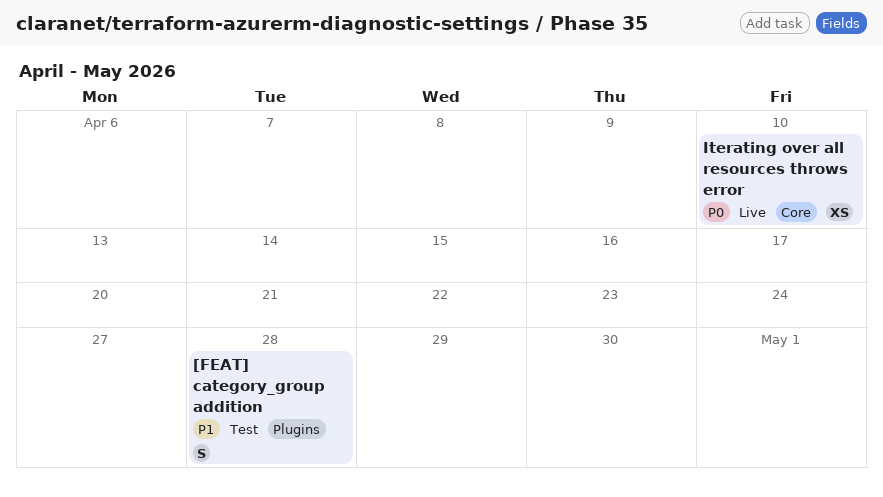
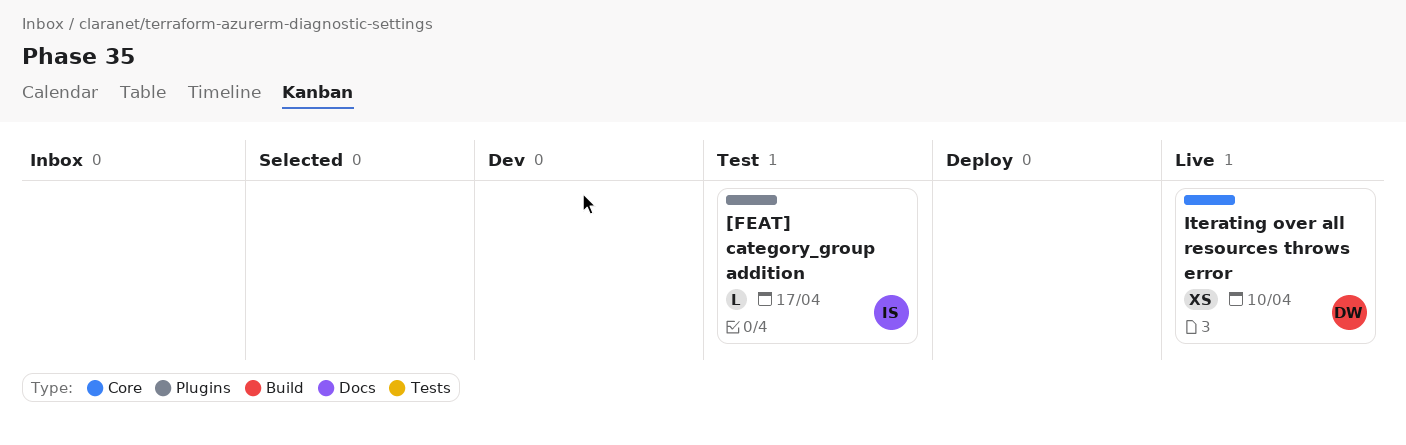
[FEAT] category_group addition, estimate: S -> L
[FEAT] category_group addition, due: Apr 28 -> Apr 17

